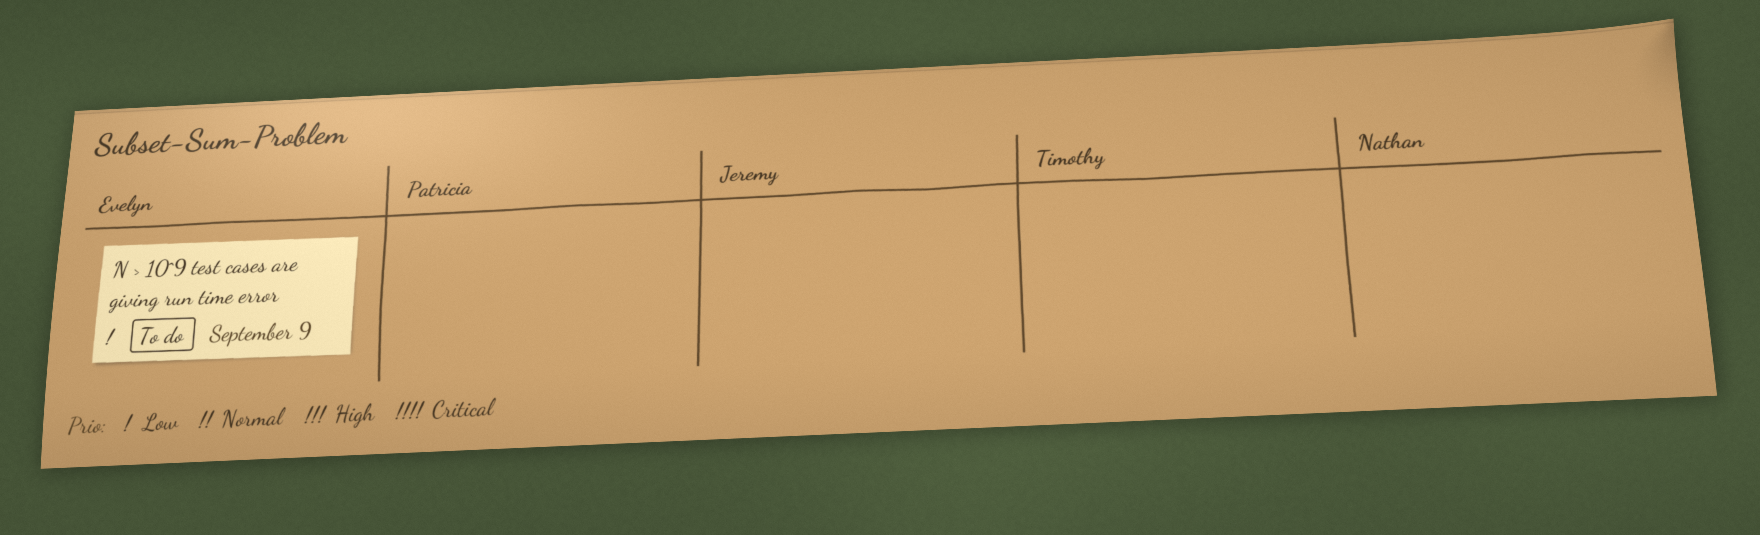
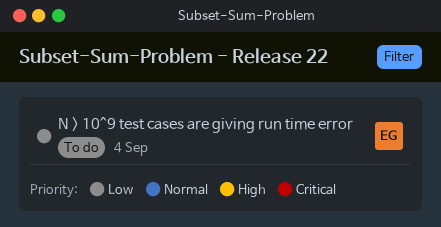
N > 10^9 test cases are giving run time error, due: Sep 9 -> Sep 4

